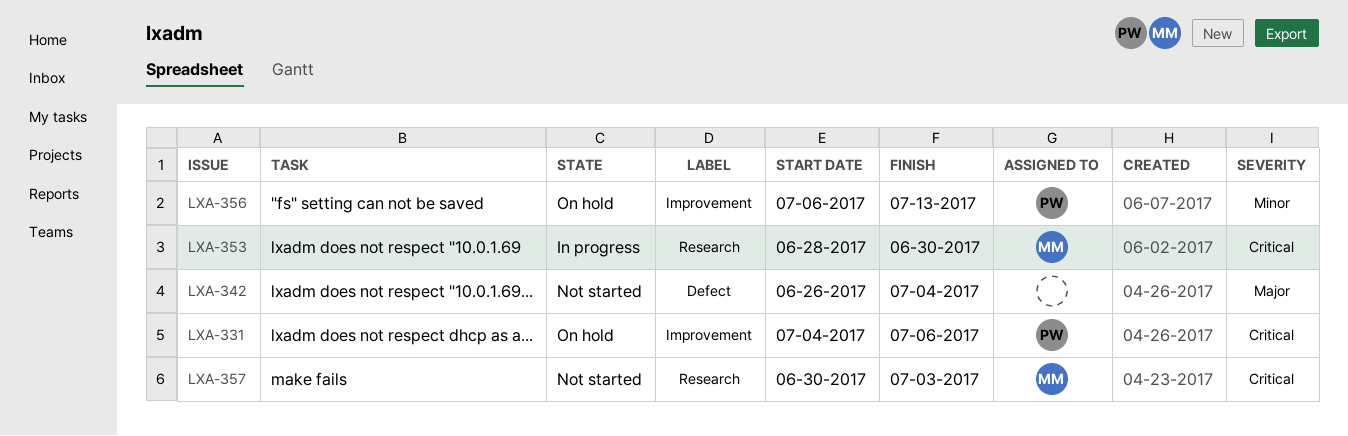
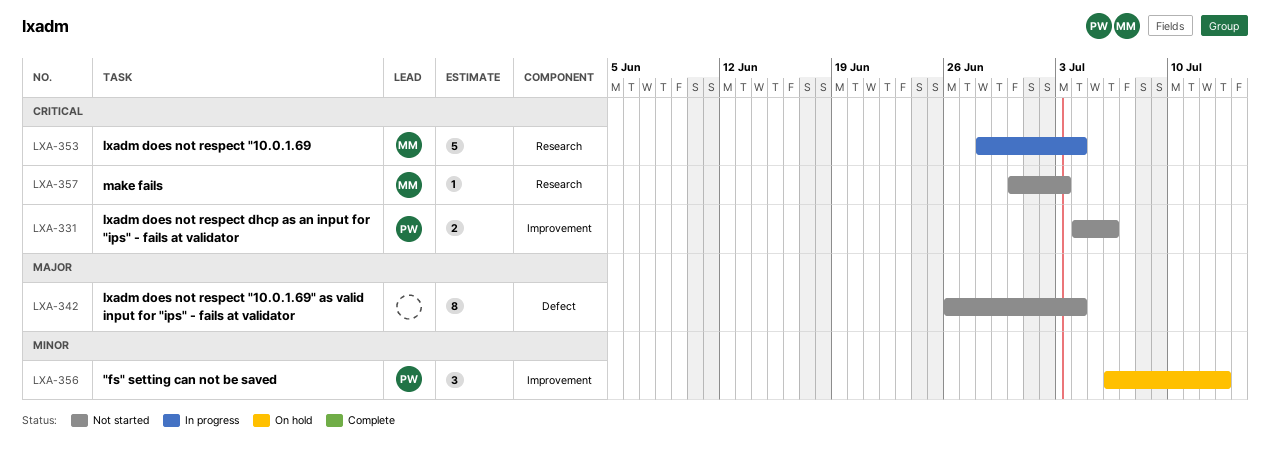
LXA-331, status: On hold -> Not started
LXA-353, due: Jun 30 -> Jul 4

